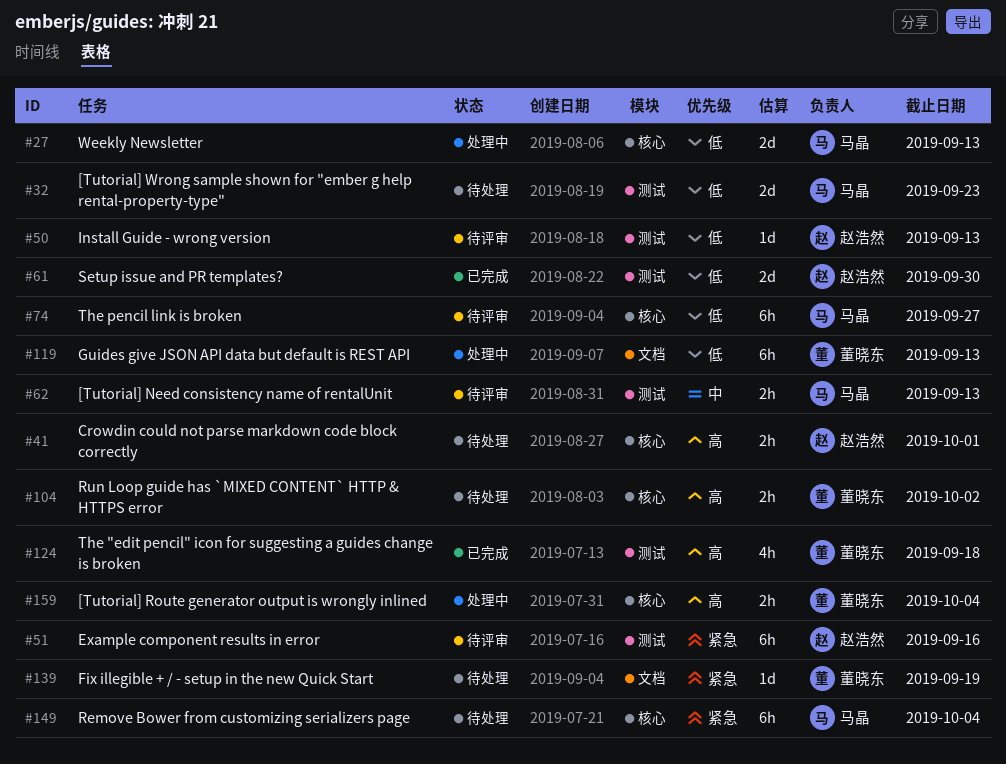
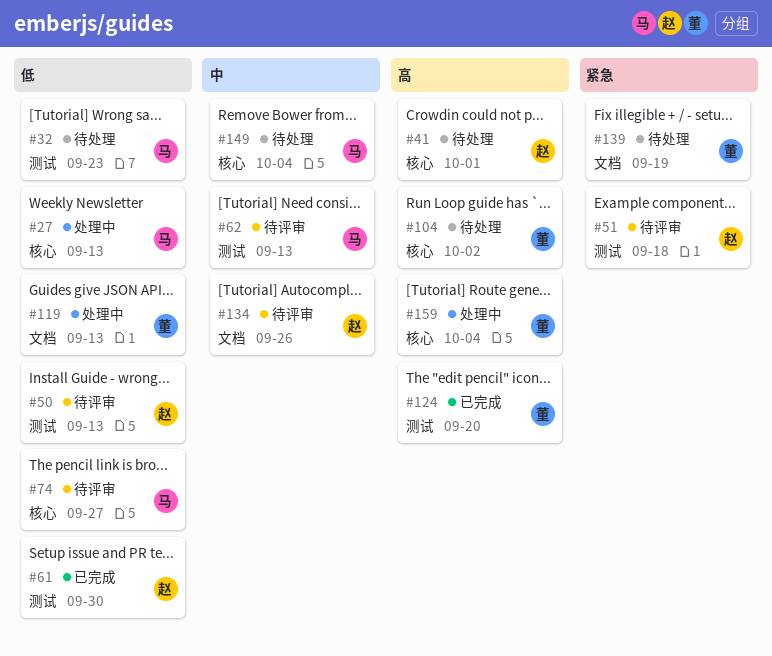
#51, due: Sep 16 -> Sep 18
#124, due: Sep 18 -> Sep 20
#134: none -> present
#149, priority: 紧急 -> 中

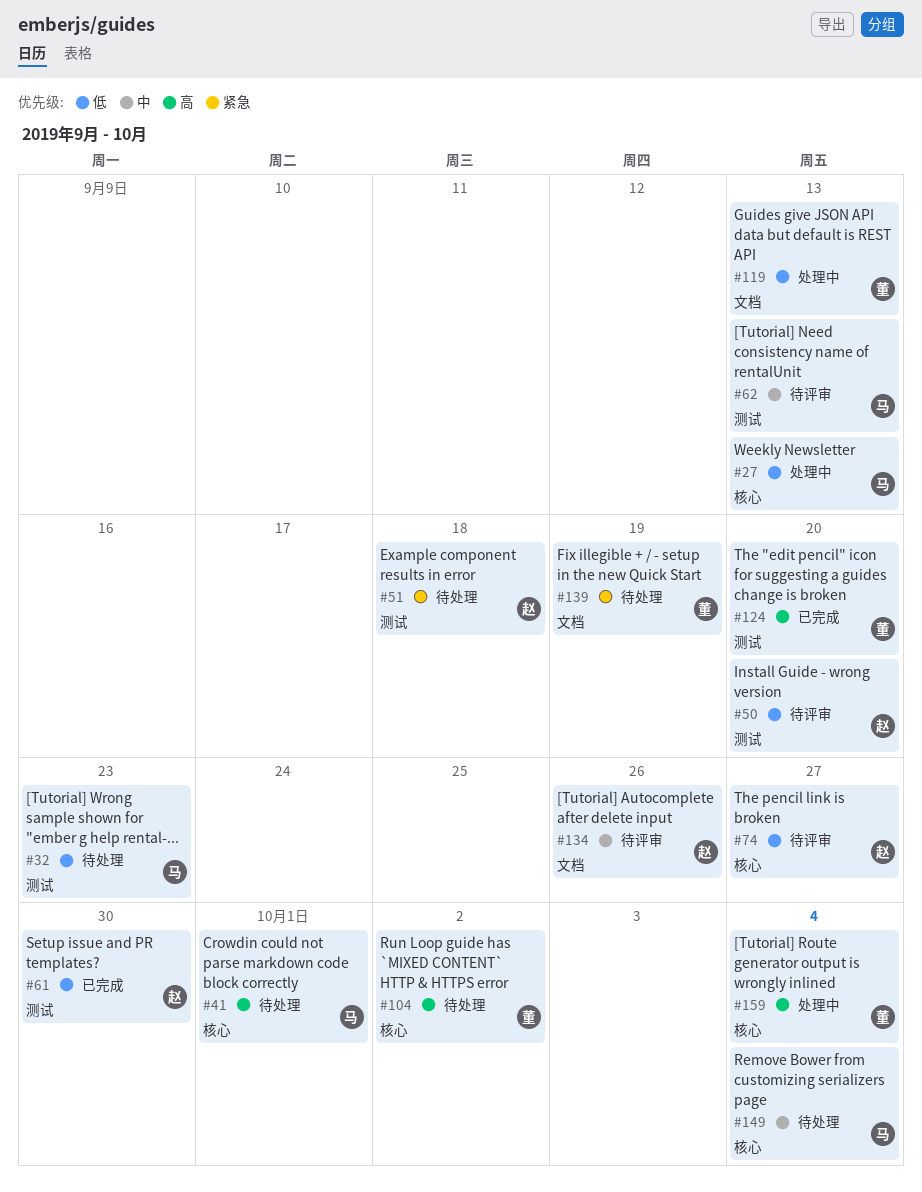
#41, owner: 赵 -> 马
#50, due: Sep 13 -> Sep 20
#51, status: 待评审 -> 待处理
#74, owner: 马 -> 赵

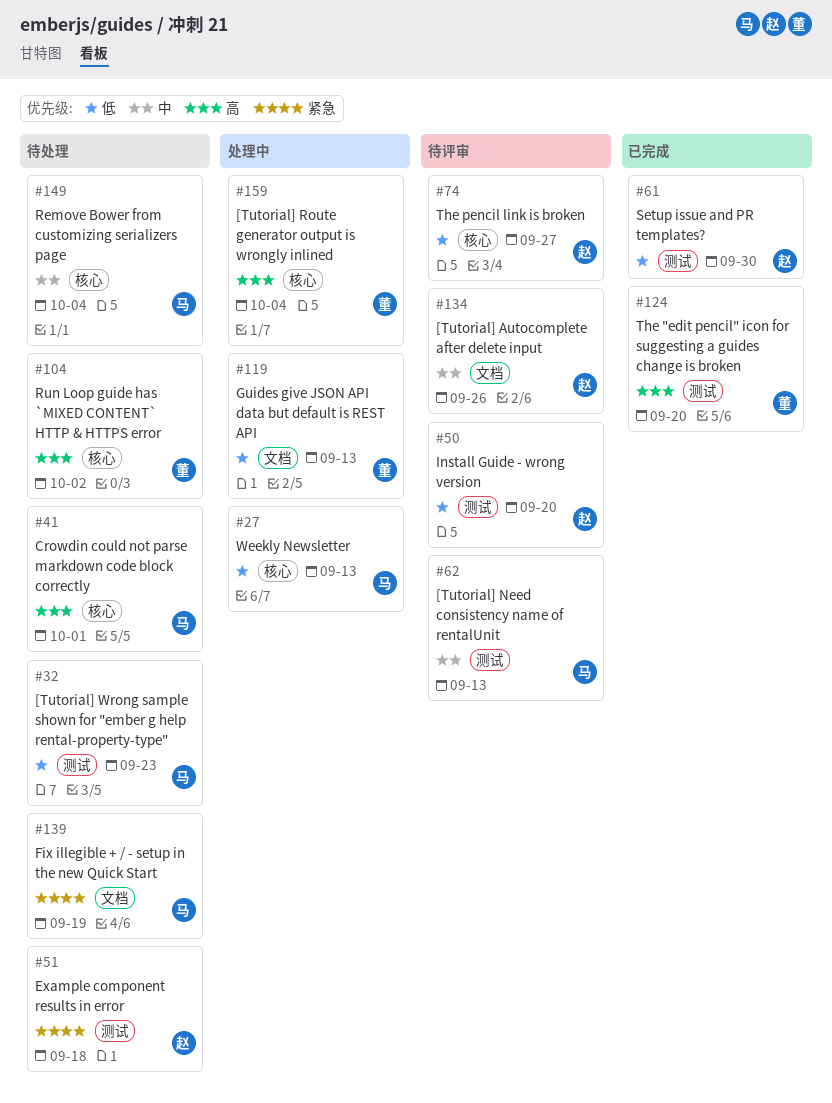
#139, owner: 董 -> 马

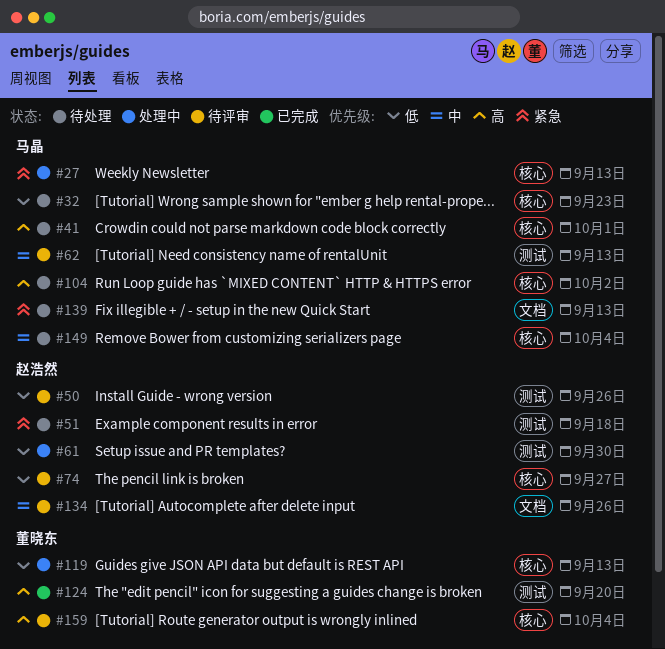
#27, priority: 低 -> 紧急
#32, label: 测试 -> 核心
#50, due: Sep 20 -> Sep 26
#61, status: 已完成 -> 处理中
#104, owner: 董晓东 -> 马晶
#119, label: 文档 -> 核心
#139, due: Sep 19 -> Sep 13
#159, status: 处理中 -> 待评审

